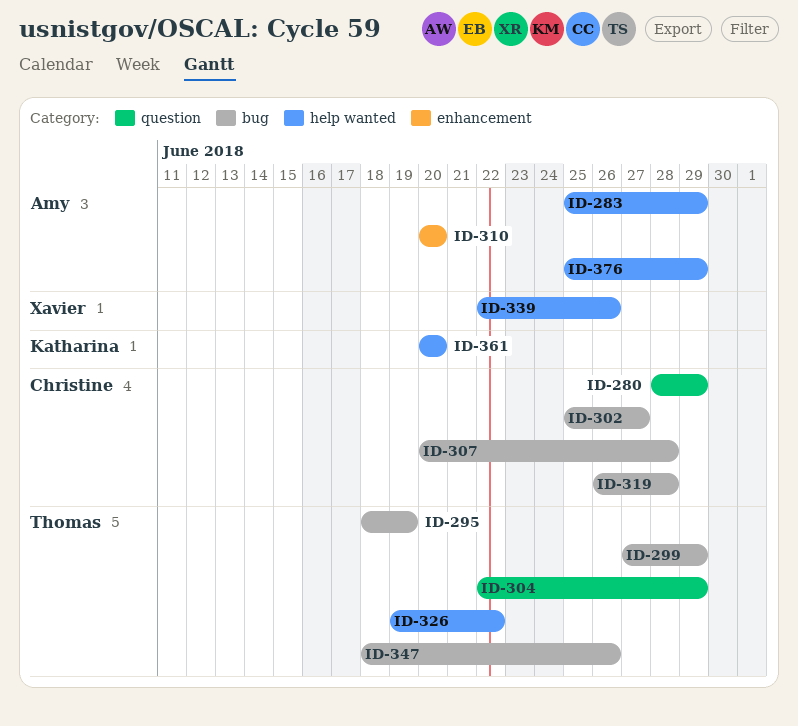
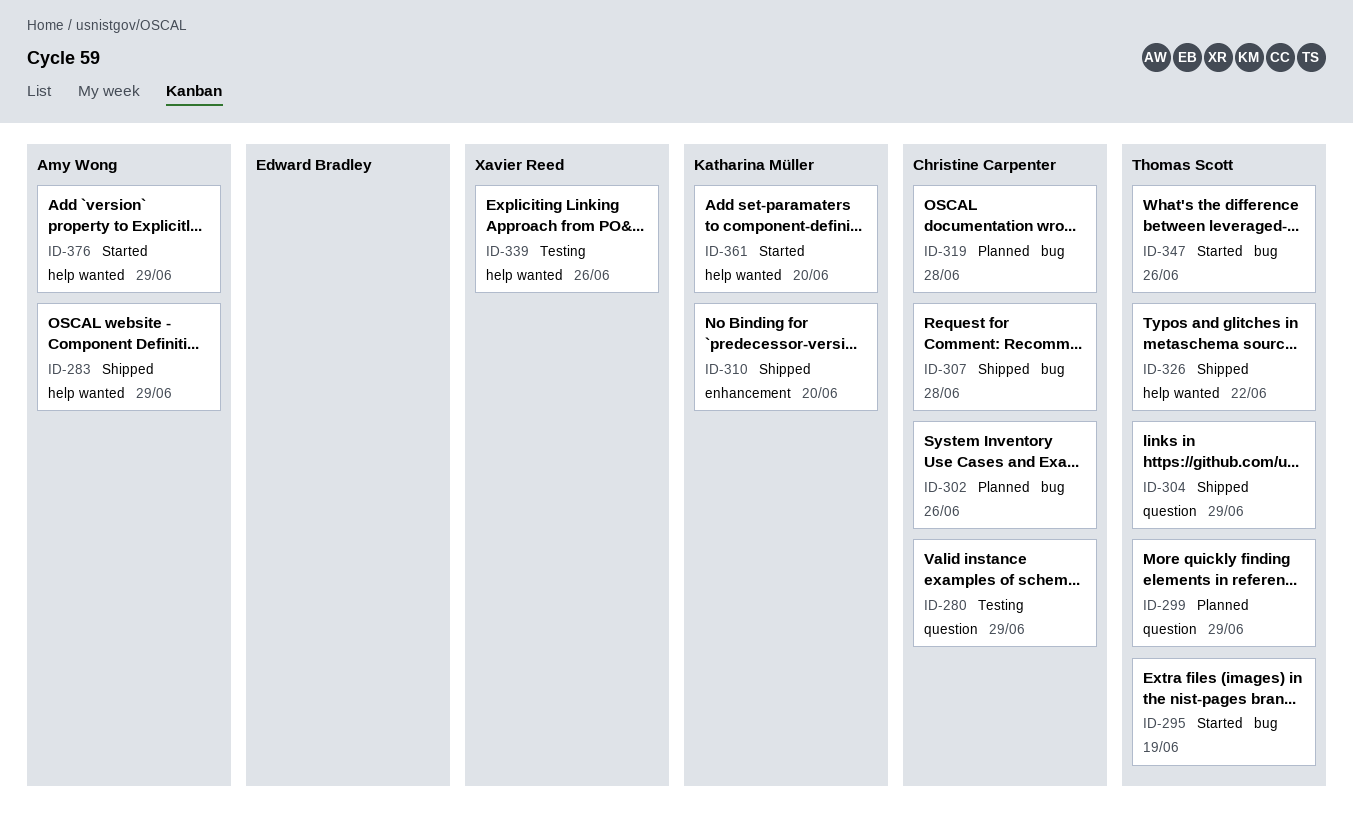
ID-299, label: bug -> question
ID-302, due: Jun 27 -> Jun 26
ID-310, owner: Amy Wong -> Katharina Müller

